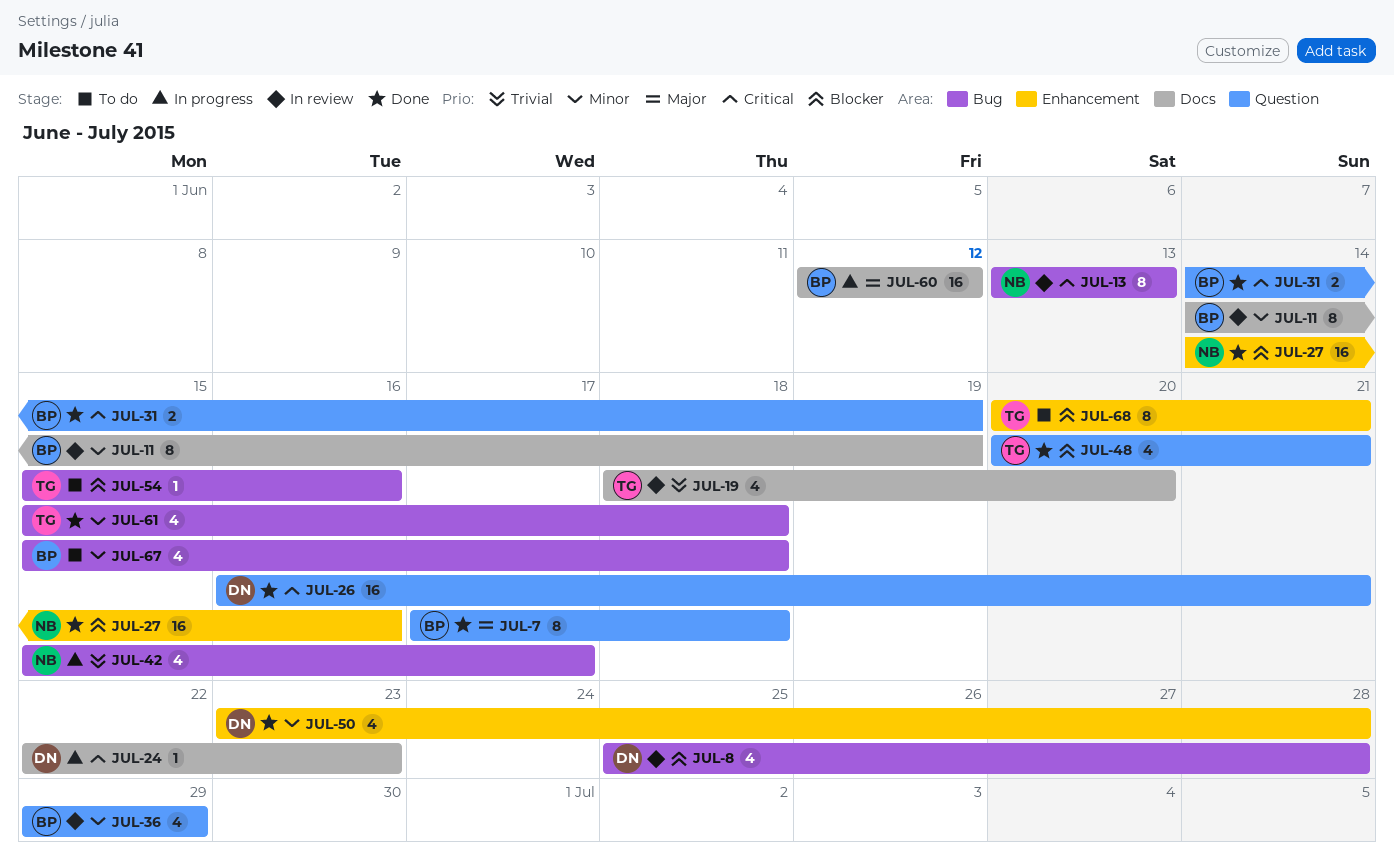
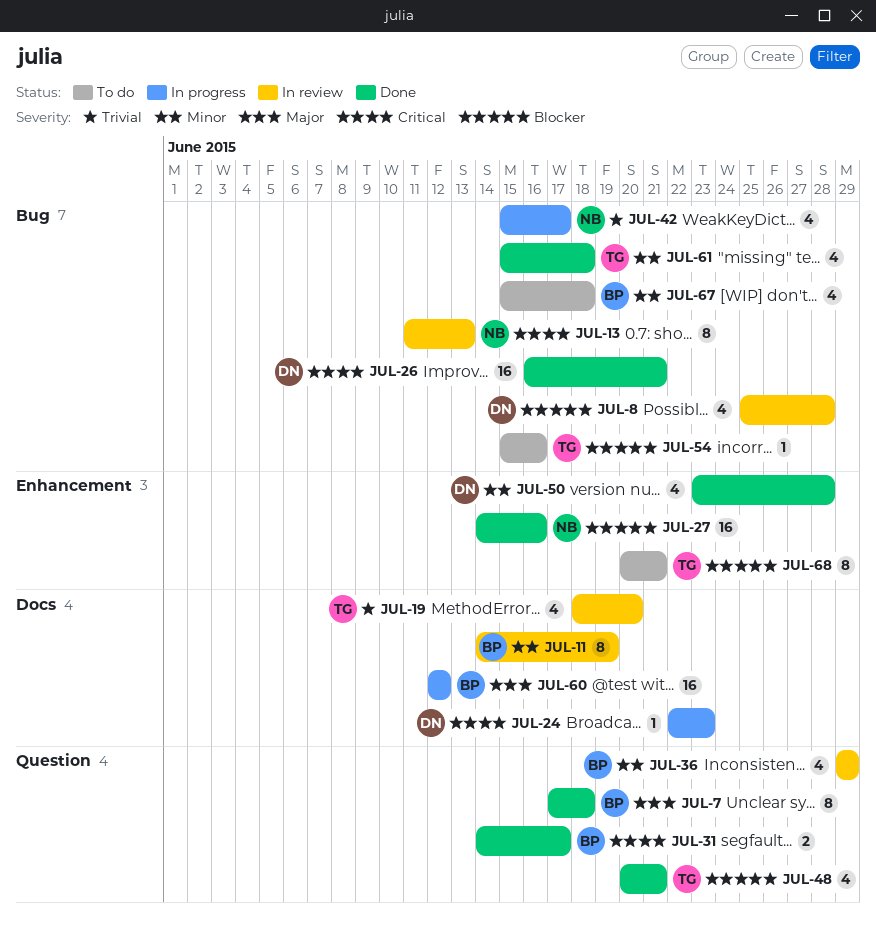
JUL-13, start: Jun 13 -> Jun 11
JUL-26, label: Question -> Bug
JUL-31, due: Jun 19 -> Jun 17

